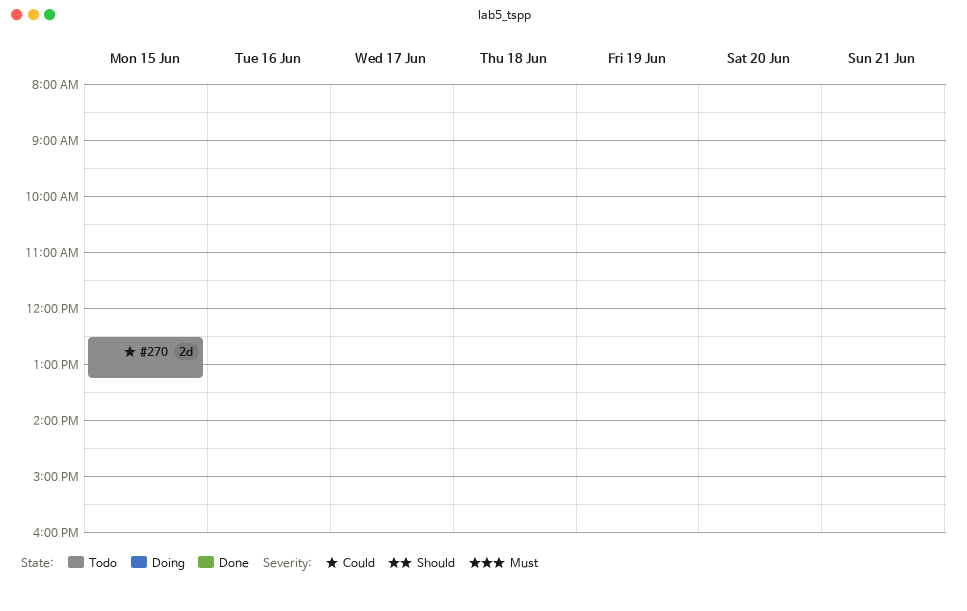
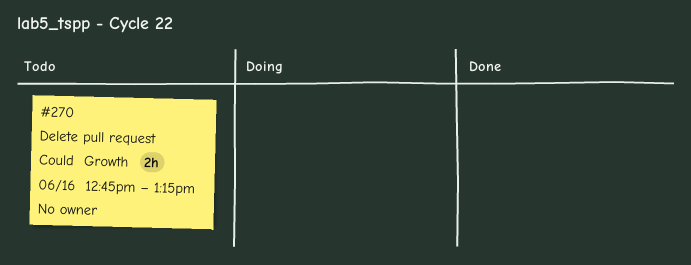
#270, estimate: 2d -> 2h
#270, day: Jun 15 -> Jun 16
#270, begins: 12:30 -> 12:45

